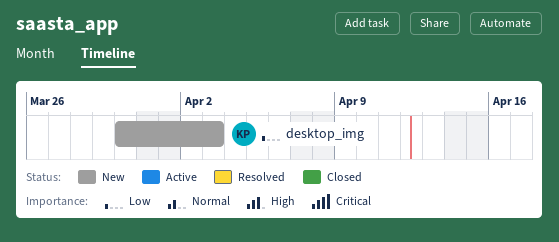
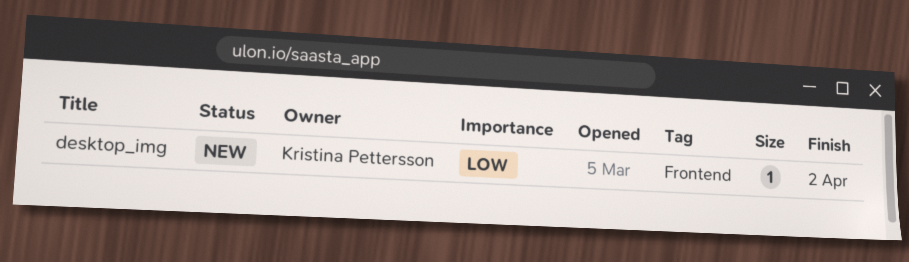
desktop_img, due: Apr 3 -> Apr 2

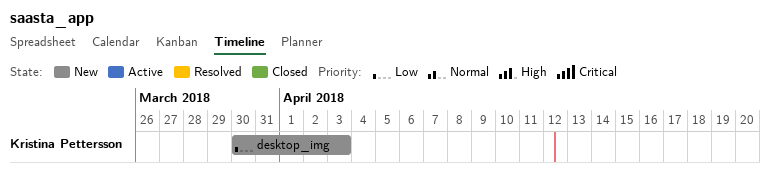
desktop_img, due: Apr 2 -> Apr 3

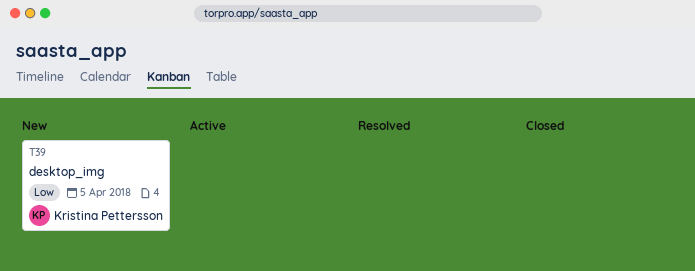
desktop_img, due: Apr 3 -> Apr 5

